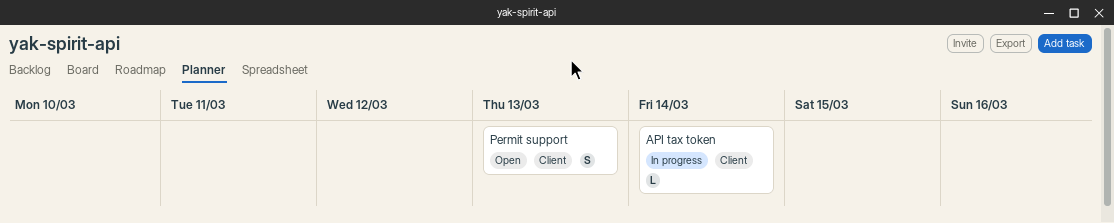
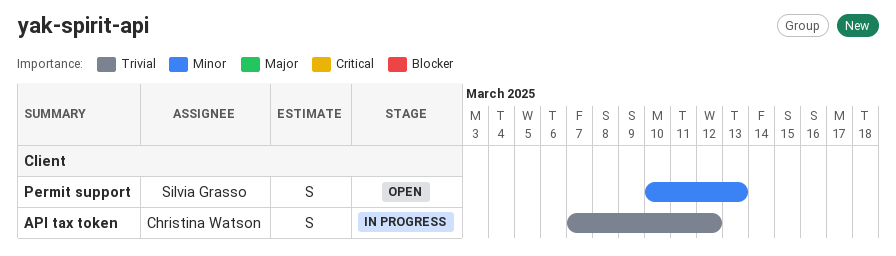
API tax token, estimate: L -> S
API tax token, due: Mar 14 -> Mar 12

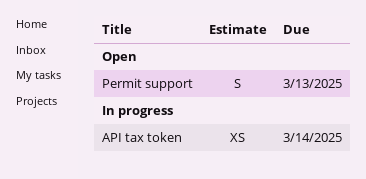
API tax token, estimate: S -> XS
API tax token, due: Mar 12 -> Mar 14

